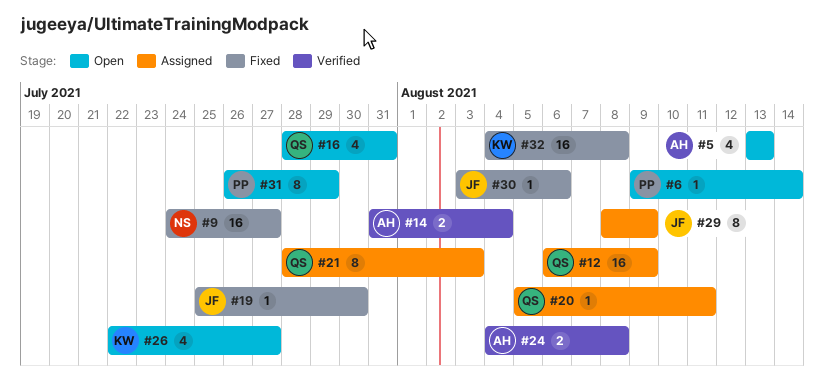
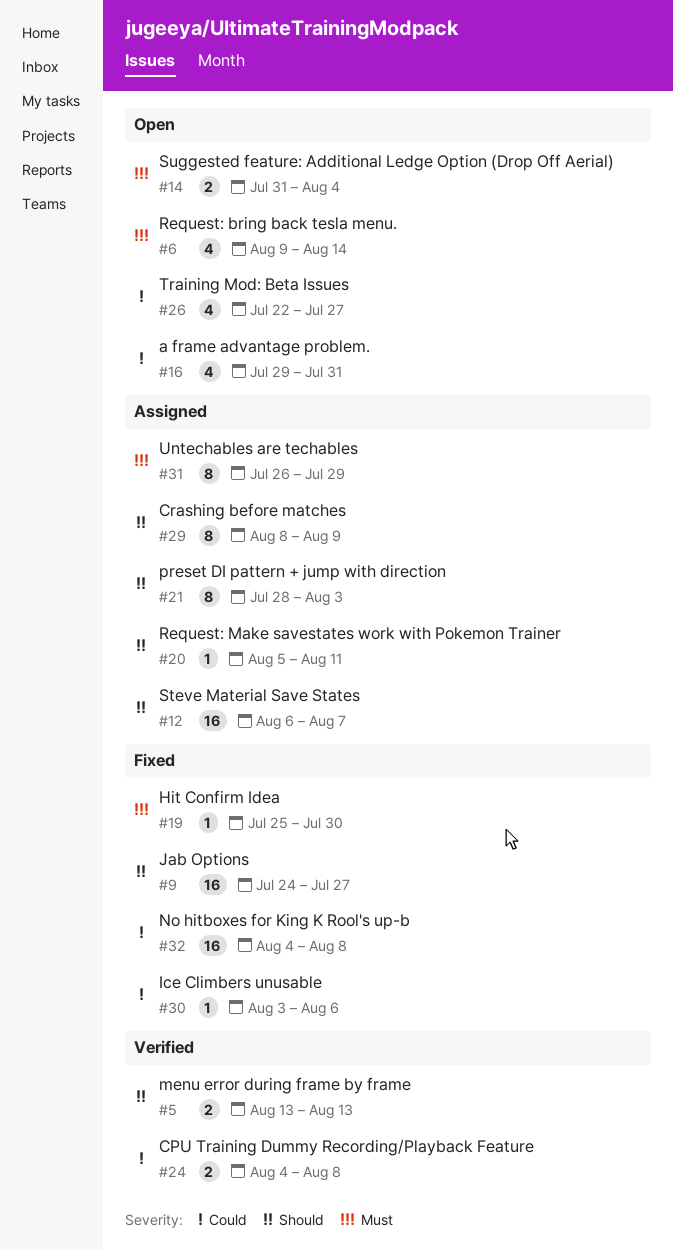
#5, status: Open -> Verified
#5, estimate: 4 -> 2
#6, estimate: 1 -> 4
#12, due: Aug 9 -> Aug 7
#14, status: Verified -> Open
#16, start: Jul 28 -> Jul 29
#31, status: Open -> Assigned

